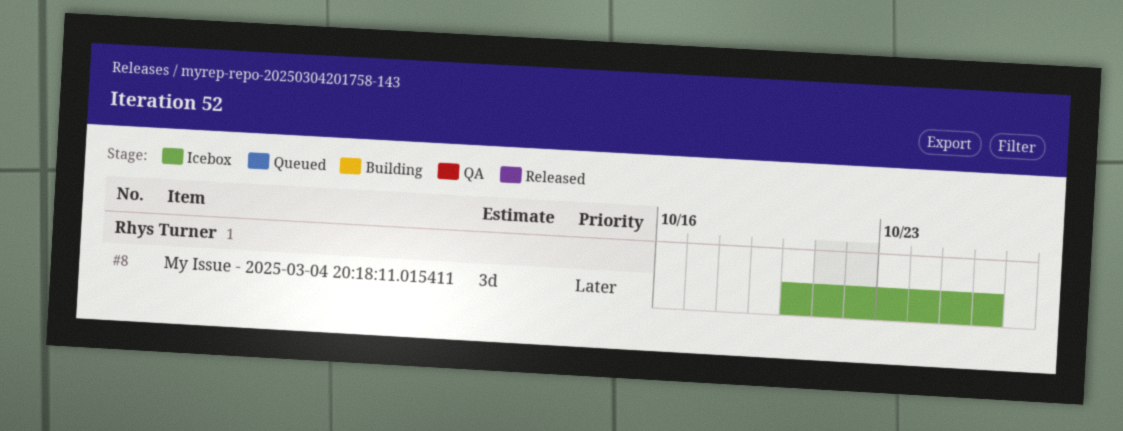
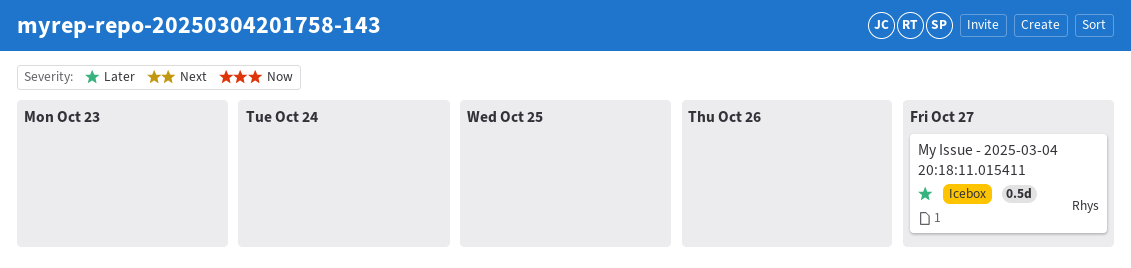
My Issue - 2025-03-04 20:18:11.015411, estimate: 3d -> 0.5d
My Issue - 2025-03-04 20:18:11.015411, due: Oct 26 -> Oct 27

